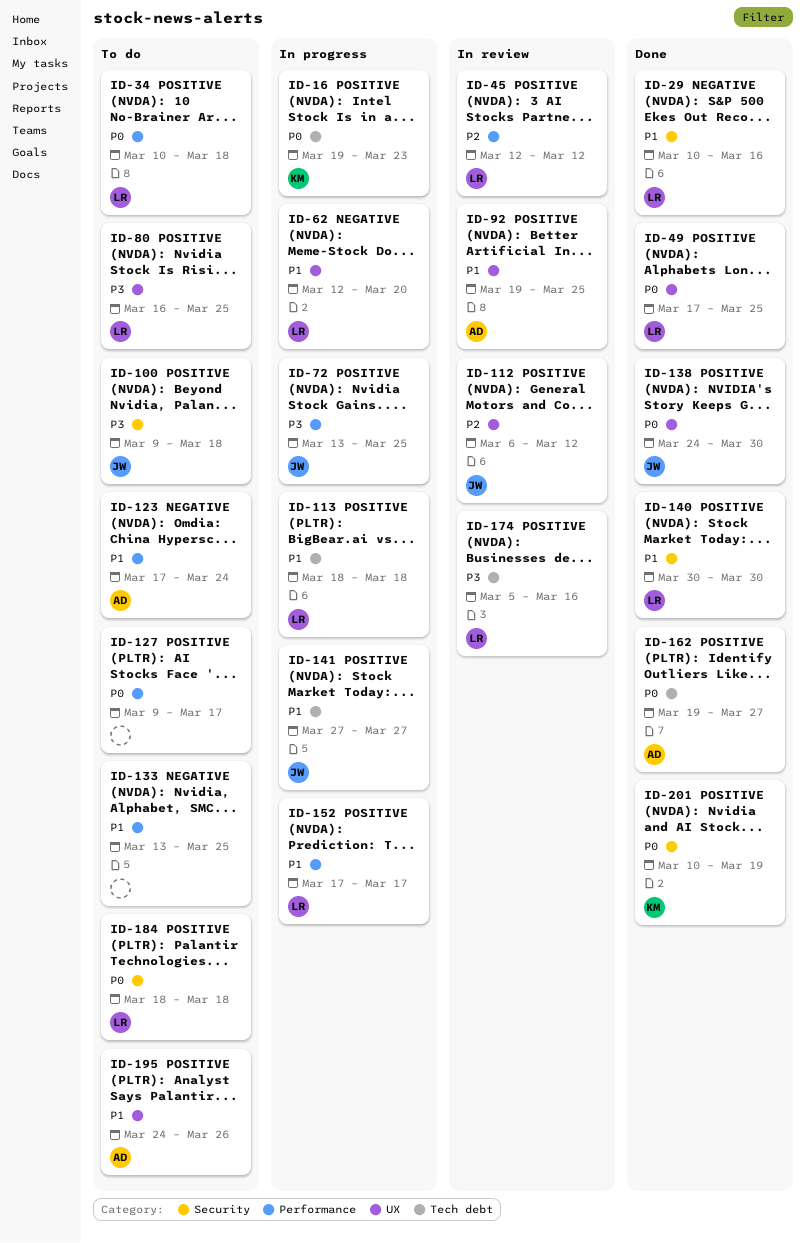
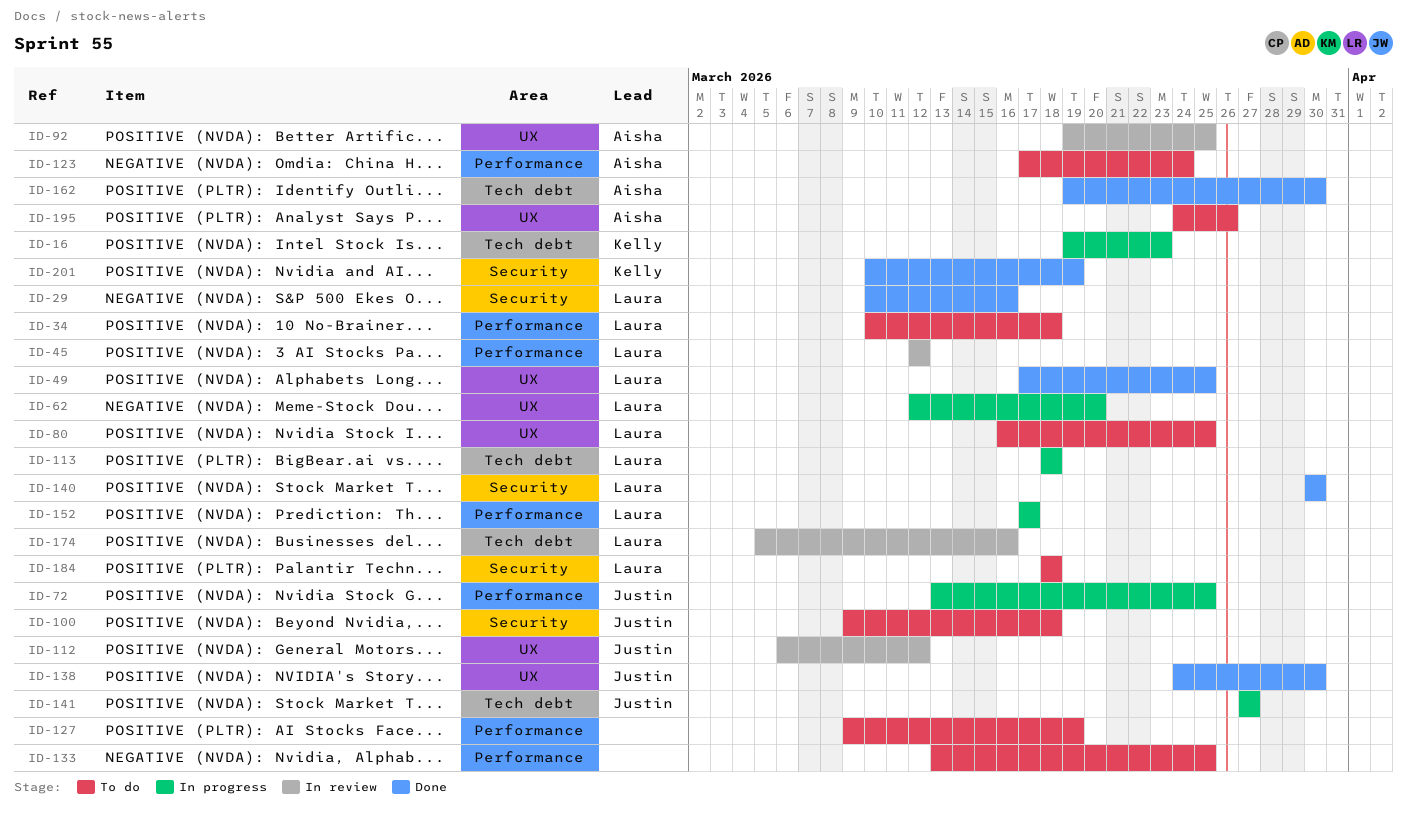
ID-127, due: Mar 17 -> Mar 19
ID-162, due: Mar 27 -> Mar 30

